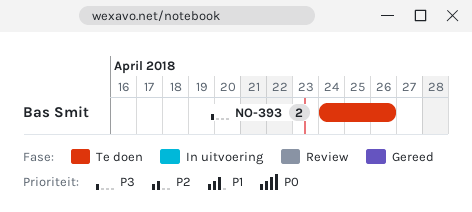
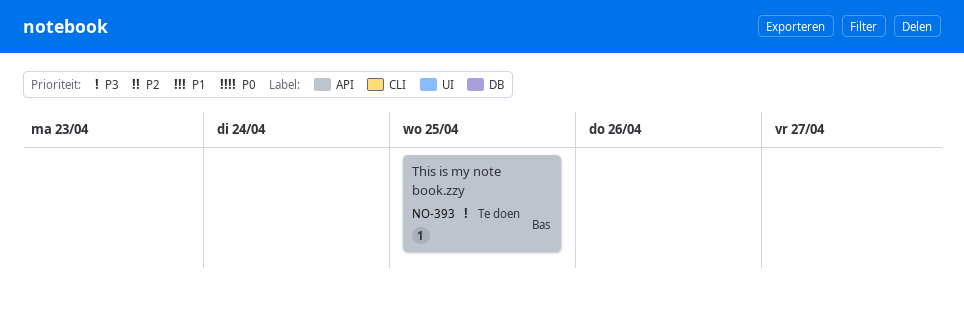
NO-393, estimate: 2 -> 1
NO-393, due: Apr 26 -> Apr 25

